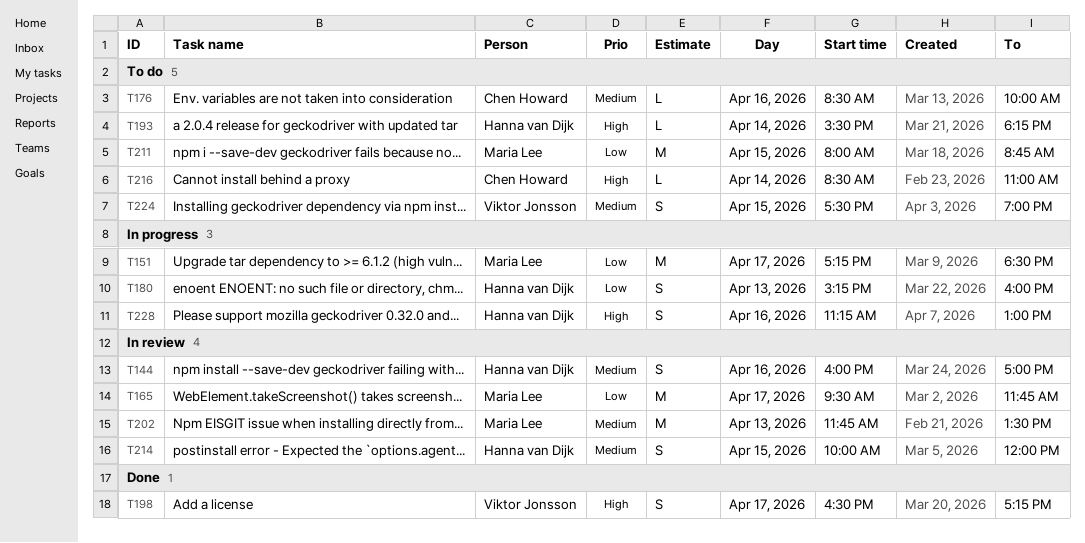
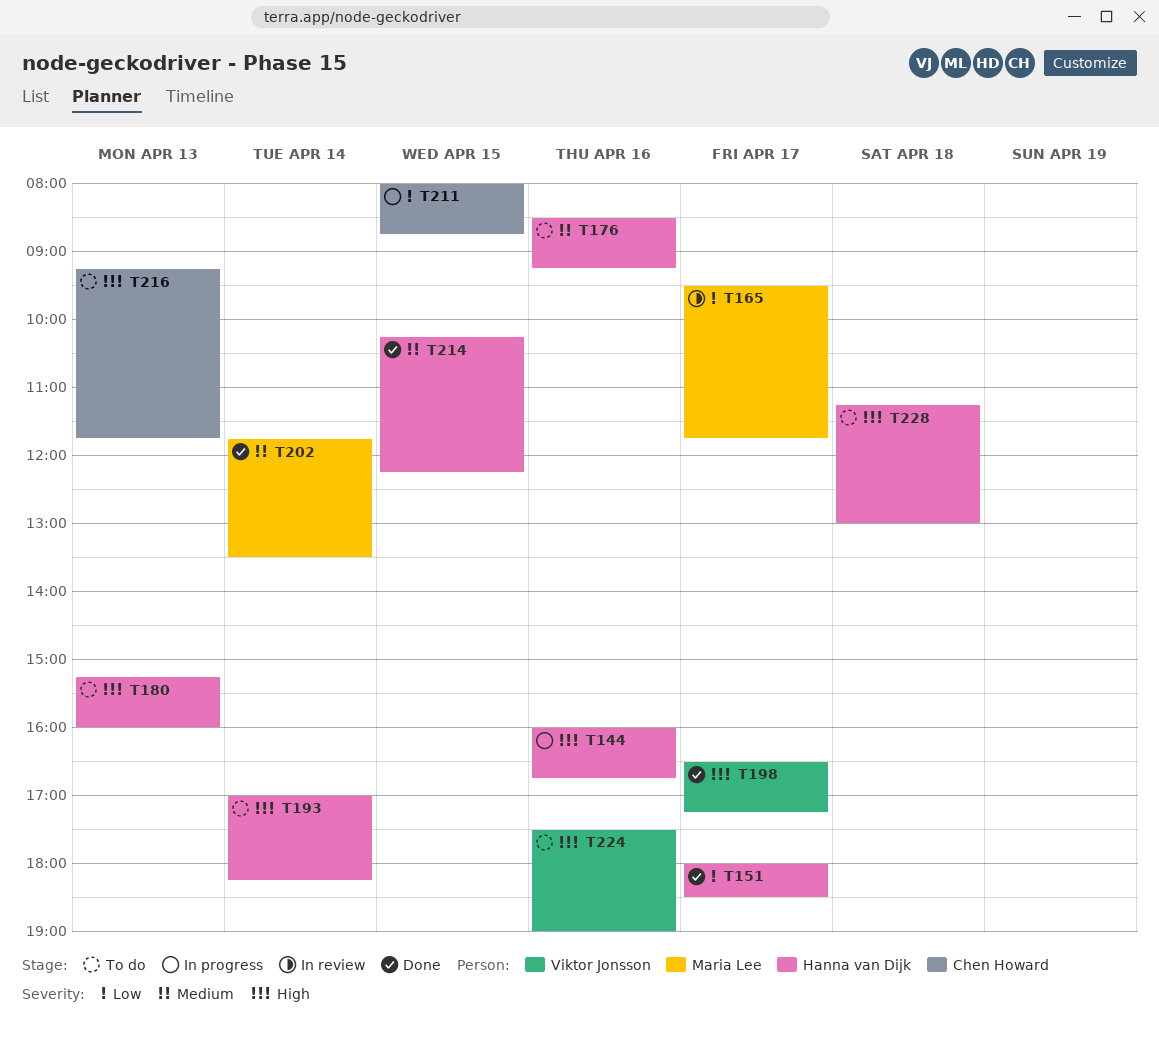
T144, status: In review -> In progress
T144, priority: Medium -> High
T144, ends: 17:00 -> 16:45
T151, status: In progress -> Done
T151, owner: Maria Lee -> Hanna van Dijk
T151, begins: 17:15 -> 18:00
T176, owner: Chen Howard -> Hanna van Dijk
T176, ends: 10:00 -> 09:15
T180, status: In progress -> To do
T180, priority: Low -> High
T193, begins: 15:30 -> 17:00
T202, status: In review -> Done
T202, day: Apr 13 -> Apr 14
T211, status: To do -> In progress
T211, owner: Maria Lee -> Chen Howard
T214, status: In review -> Done
T214, begins: 10:00 -> 10:15
T214, ends: 12:00 -> 12:15
T216, day: Apr 14 -> Apr 13
T216, begins: 08:30 -> 09:15
T216, ends: 11:00 -> 11:45
T224, priority: Medium -> High
T224, day: Apr 15 -> Apr 16
T228, status: In progress -> To do
T228, day: Apr 16 -> Apr 18

